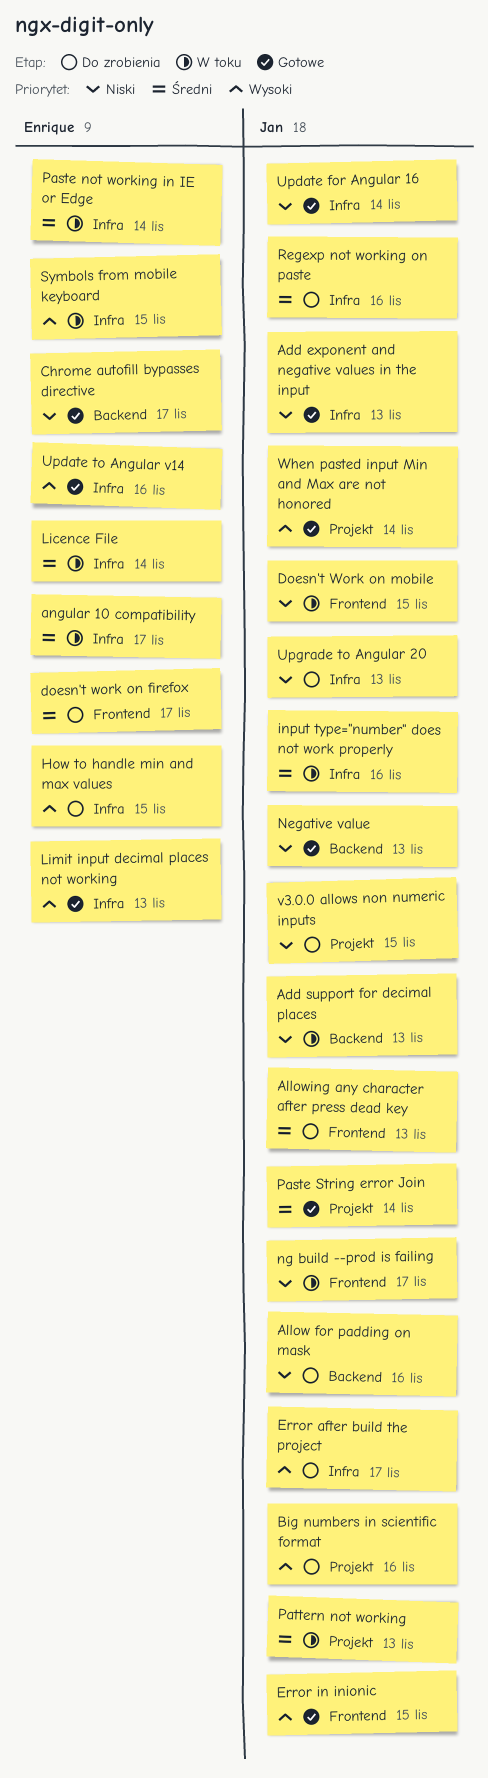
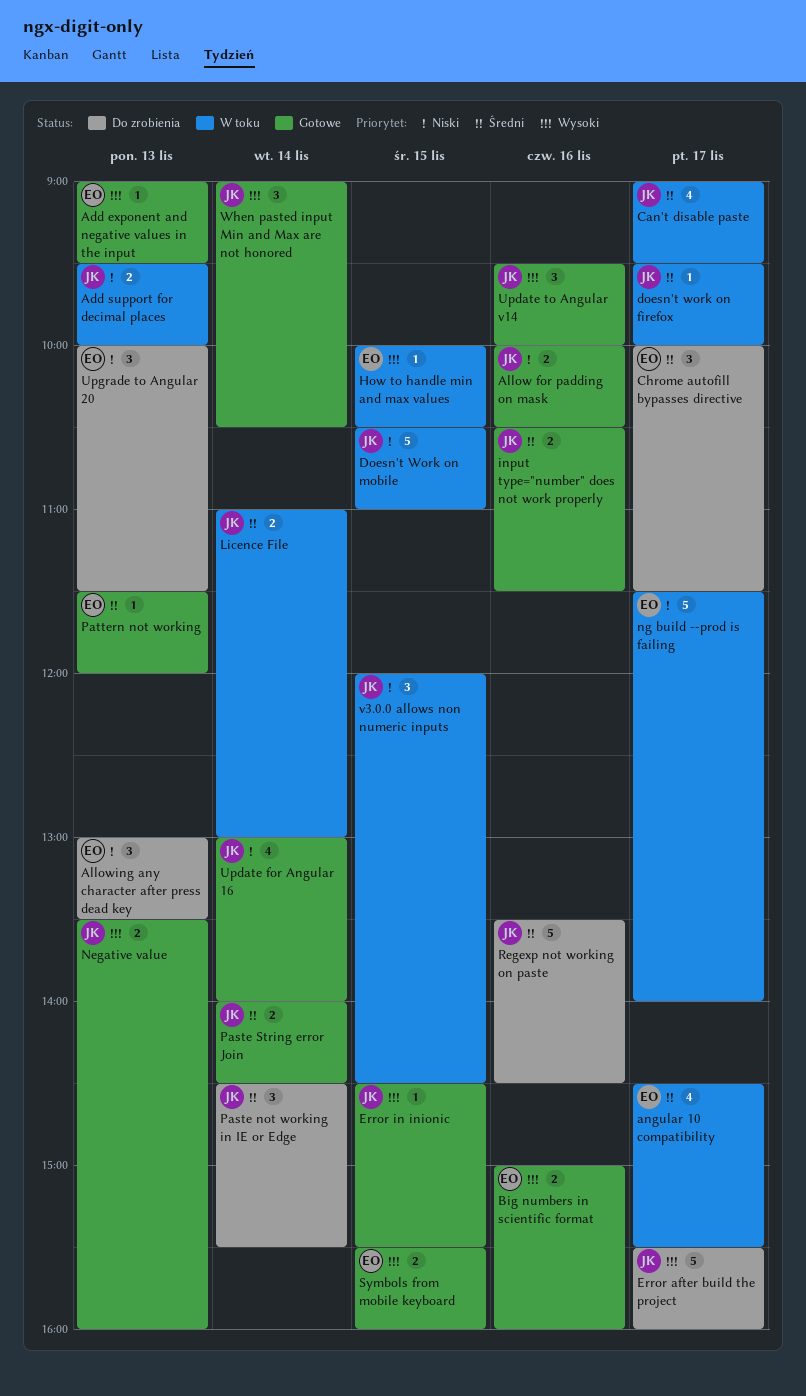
Add exponent and negative values in the input, owner: Jan -> Enrique
Add exponent and negative values in the input, priority: Niski -> Wysoki
Allow for padding on mask, status: Do zrobienia -> Gotowe
Allowing any character after press dead key, owner: Jan -> Enrique
Allowing any character after press dead key, priority: Średni -> Niski
Big numbers in scientific format, status: Do zrobienia -> Gotowe
Big numbers in scientific format, owner: Jan -> Enrique
Can't disable paste: none -> present
Chrome autofill bypasses directive, status: Gotowe -> Do zrobienia
Chrome autofill bypasses directive, priority: Niski -> Średni
doesn't work on firefox, status: Do zrobienia -> W toku
doesn't work on firefox, owner: Enrique -> Jan
How to handle min and max values, status: Do zrobienia -> W toku
input type="number" does not work properly, status: W toku -> Gotowe
Licence File, owner: Enrique -> Jan
Limit input decimal places not working: present -> none
Negative value, priority: Niski -> Wysoki
ng build --prod is failing, owner: Jan -> Enrique
Paste not working in IE or Edge, status: W toku -> Do zrobienia
Paste not working in IE or Edge, owner: Enrique -> Jan
Pattern not working, status: W toku -> Gotowe
Pattern not working, owner: Jan -> Enrique
Symbols from mobile keyboard, status: W toku -> Gotowe
Update to Angular v14, owner: Enrique -> Jan
Upgrade to Angular 20, owner: Jan -> Enrique
v3.0.0 allows non numeric inputs, status: Do zrobienia -> W toku

